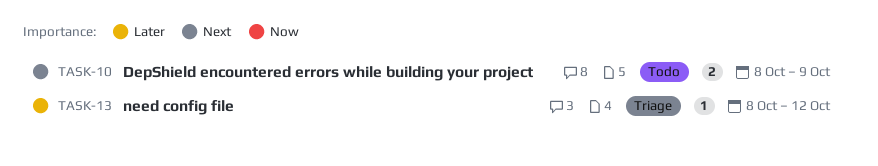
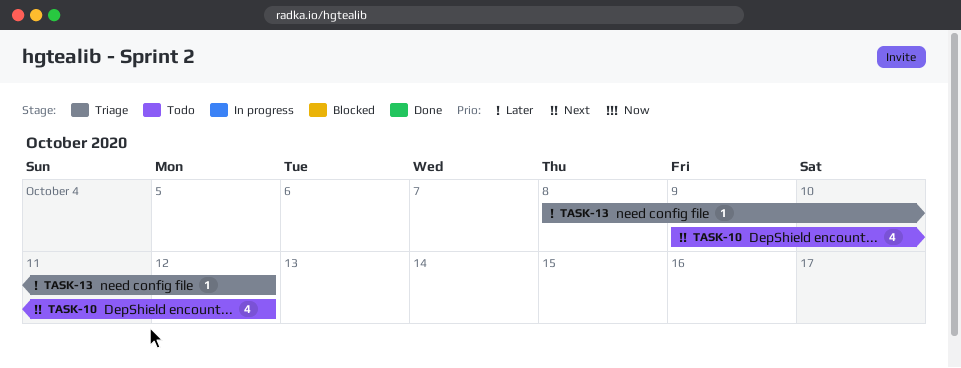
TASK-10, estimate: 2 -> 4
TASK-10, start: Oct 8 -> Oct 9
TASK-10, due: Oct 9 -> Oct 12

